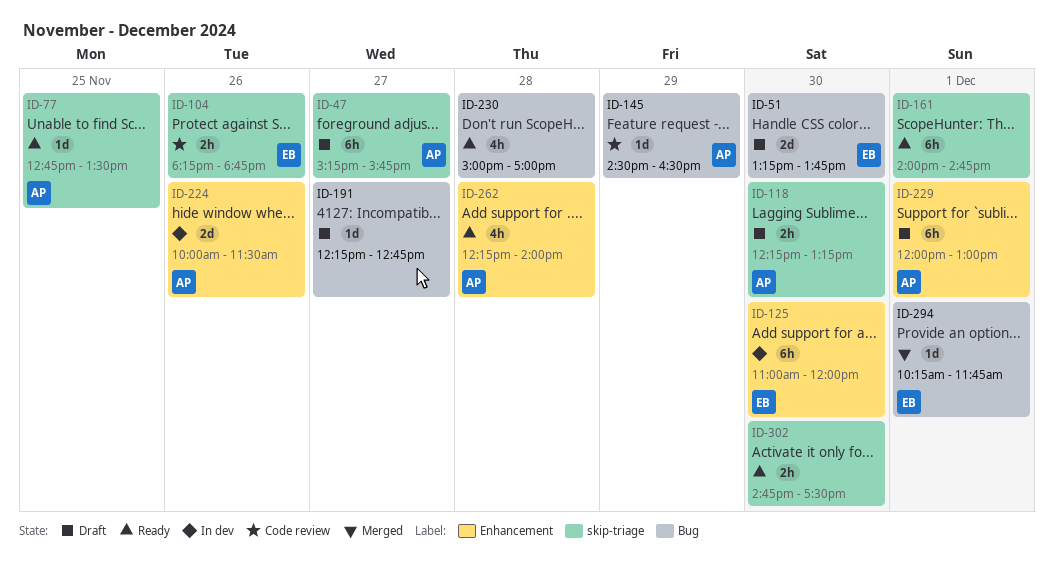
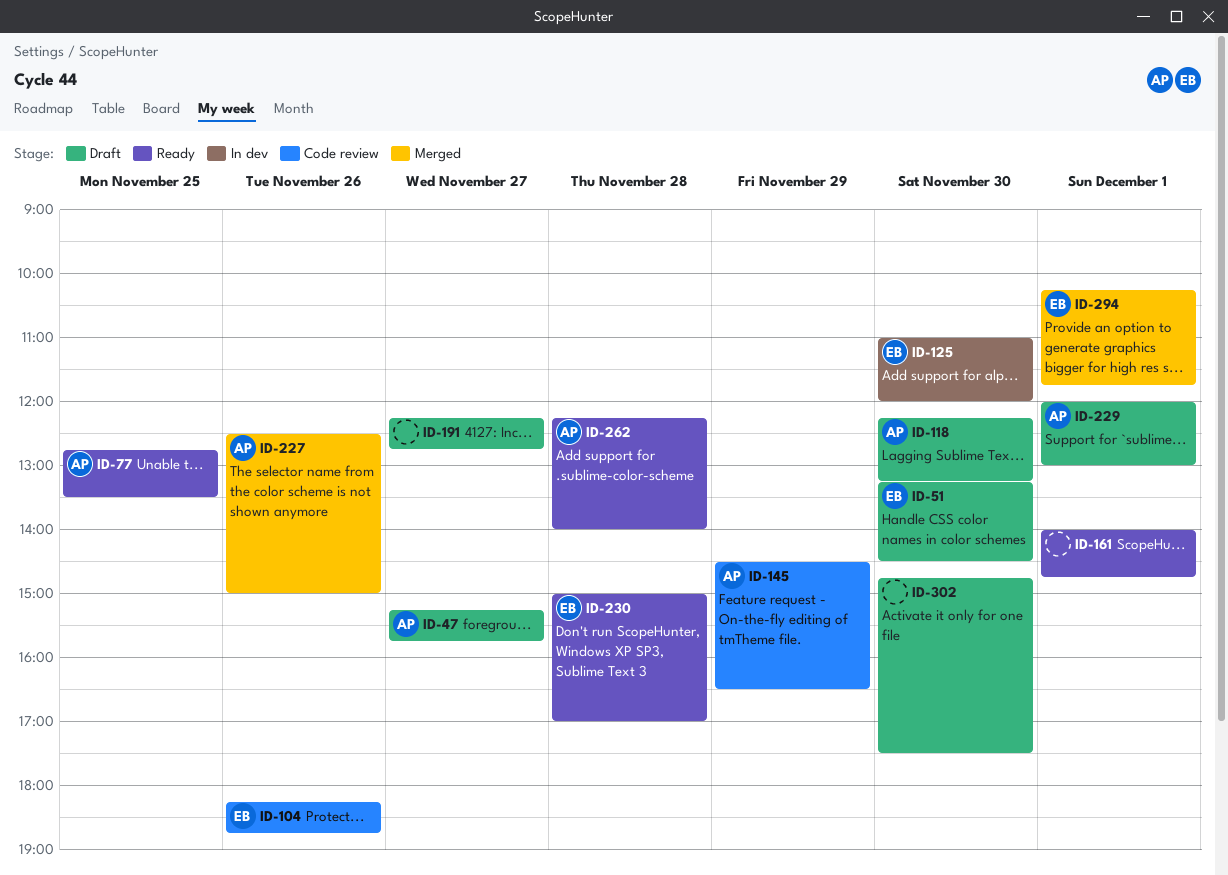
ID-51, ends: 13:45 -> 14:30
ID-224: present -> none
ID-227: none -> present
ID-230, owner: none -> EB
ID-302, status: Ready -> Draft

